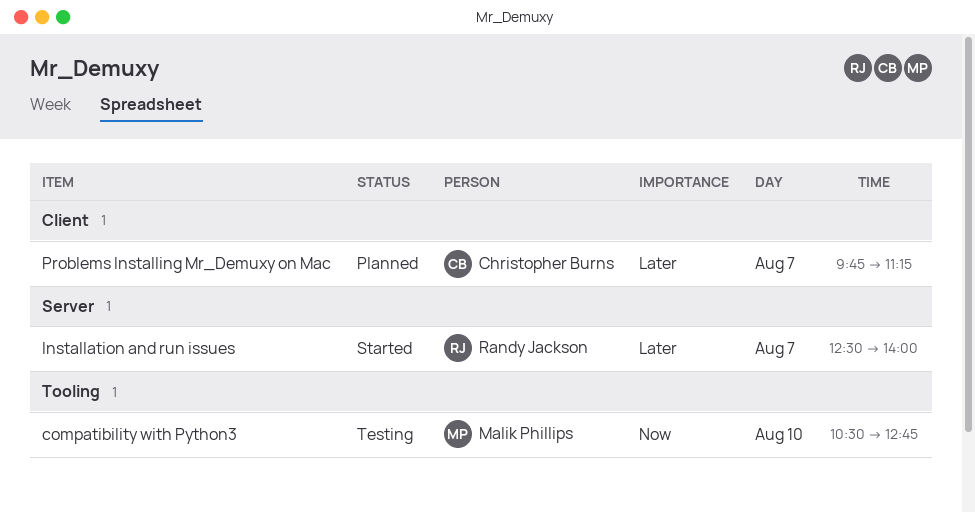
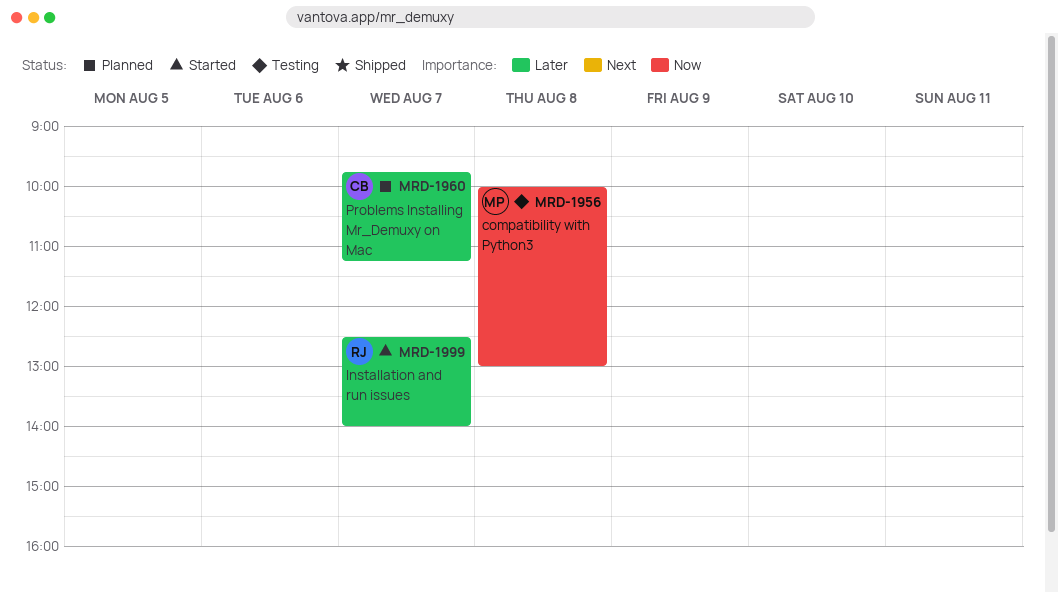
compatibility with Python3, day: Aug 10 -> Aug 8
compatibility with Python3, begins: 10:30 -> 10:00
compatibility with Python3, ends: 12:45 -> 13:00

